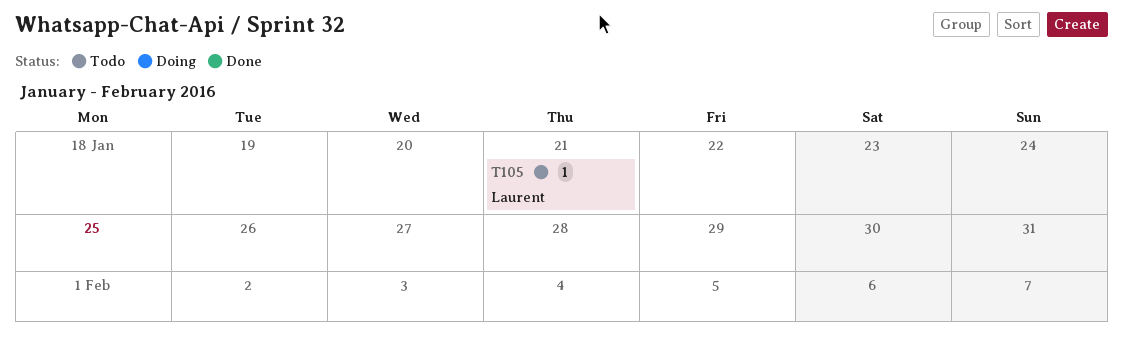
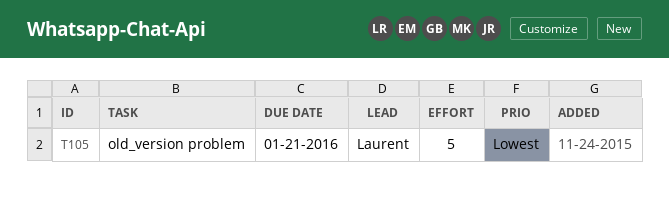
T105, estimate: 1 -> 5

